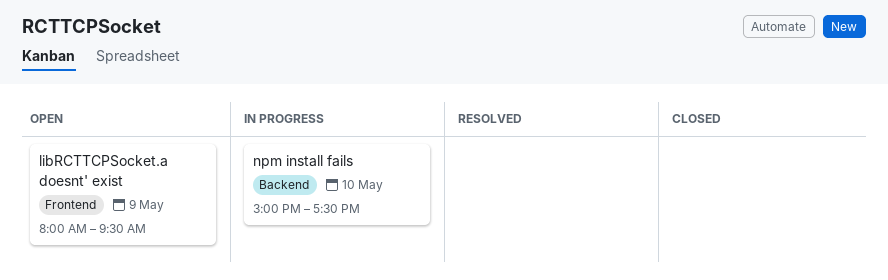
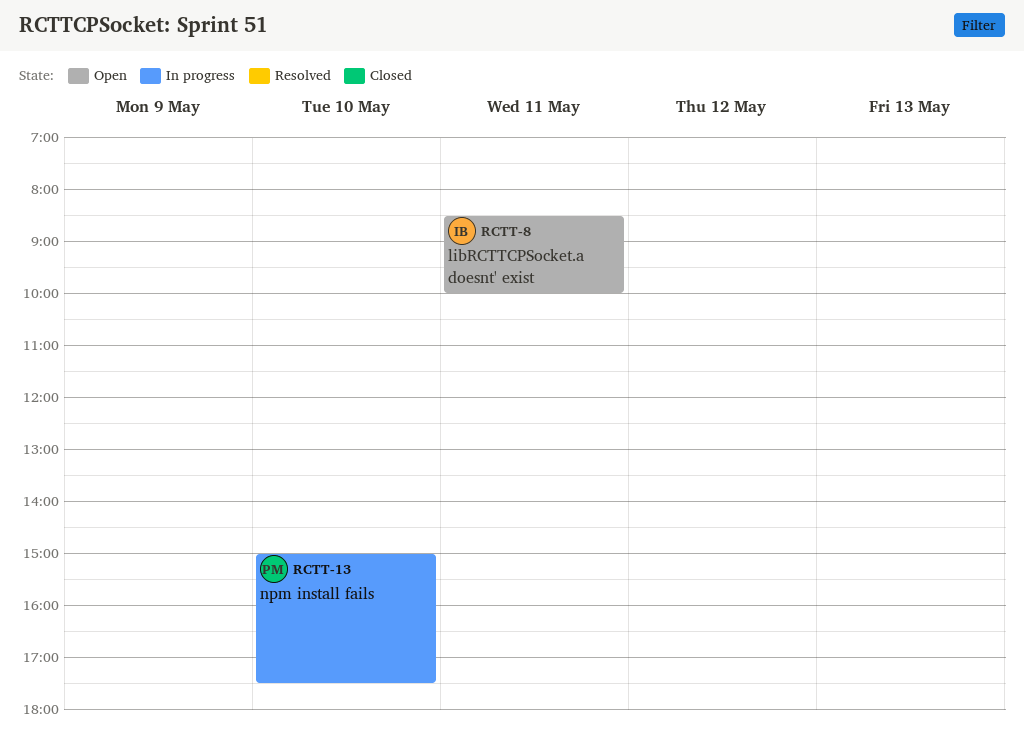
libRCTTCPSocket.a doesnt' exist, day: May 9 -> May 11
libRCTTCPSocket.a doesnt' exist, begins: 08:00 -> 08:30
libRCTTCPSocket.a doesnt' exist, ends: 09:30 -> 10:00

